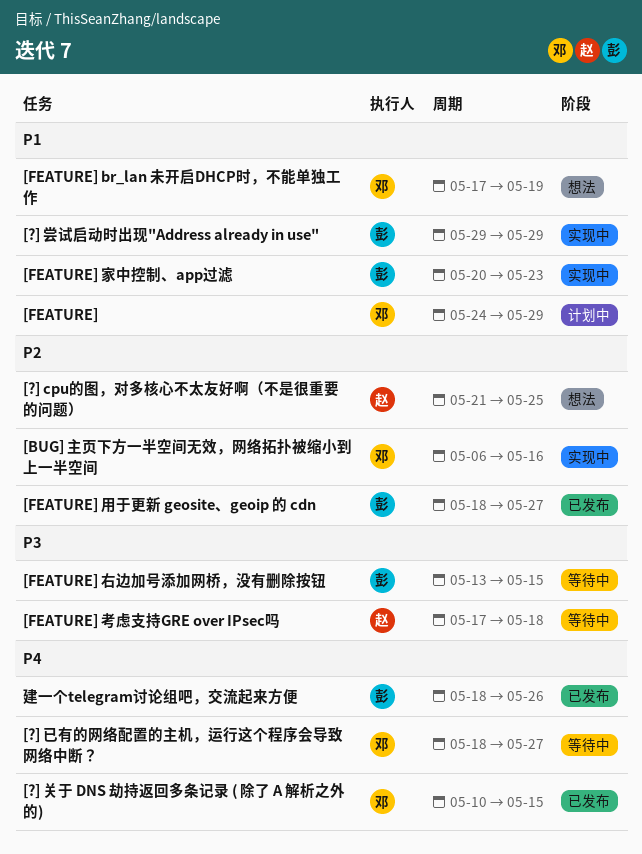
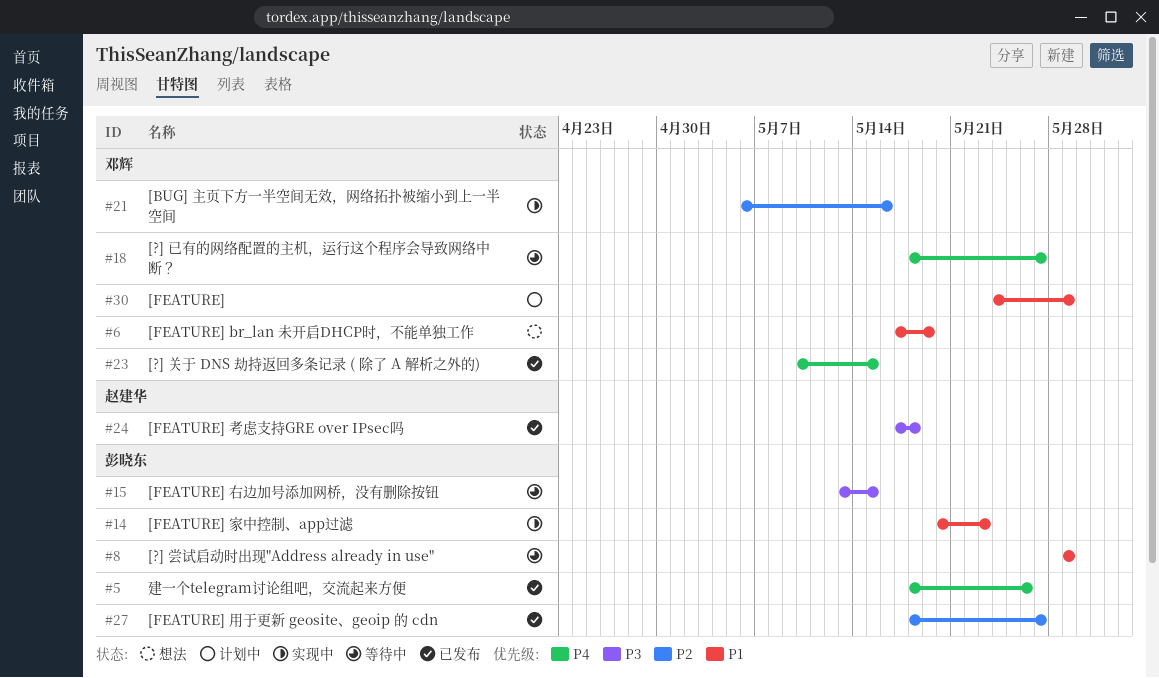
[?] cpu的图，对多核心不太友好啊（不是很重要的问题）: present -> none
[?] 尝试启动时出现"Address already in use", status: 实现中 -> 等待中
[FEATURE] 考虑支持GRE over IPsec吗, status: 等待中 -> 已发布

